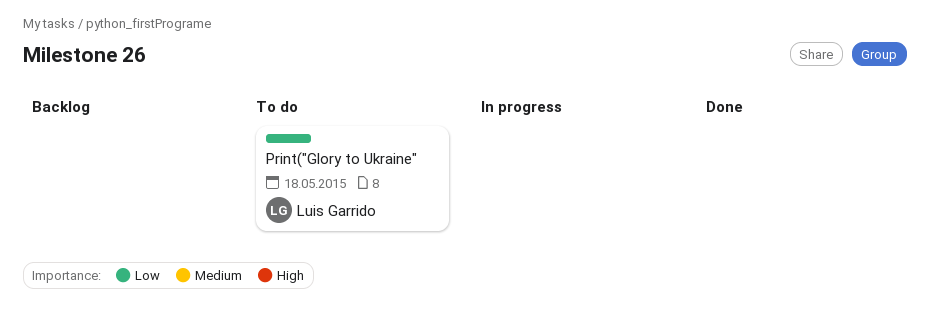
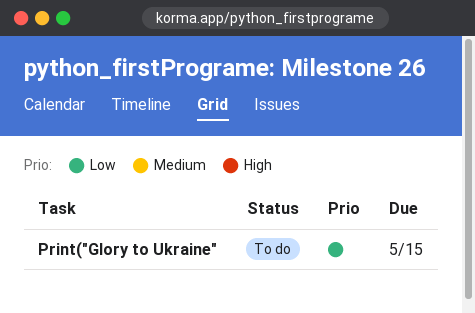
Print("Glory to Ukraine", due: May 18 -> May 15

